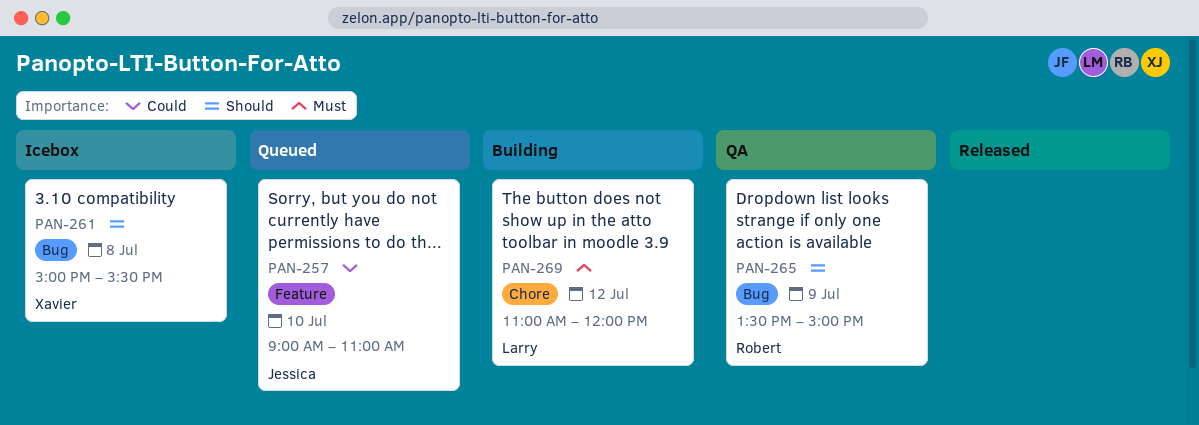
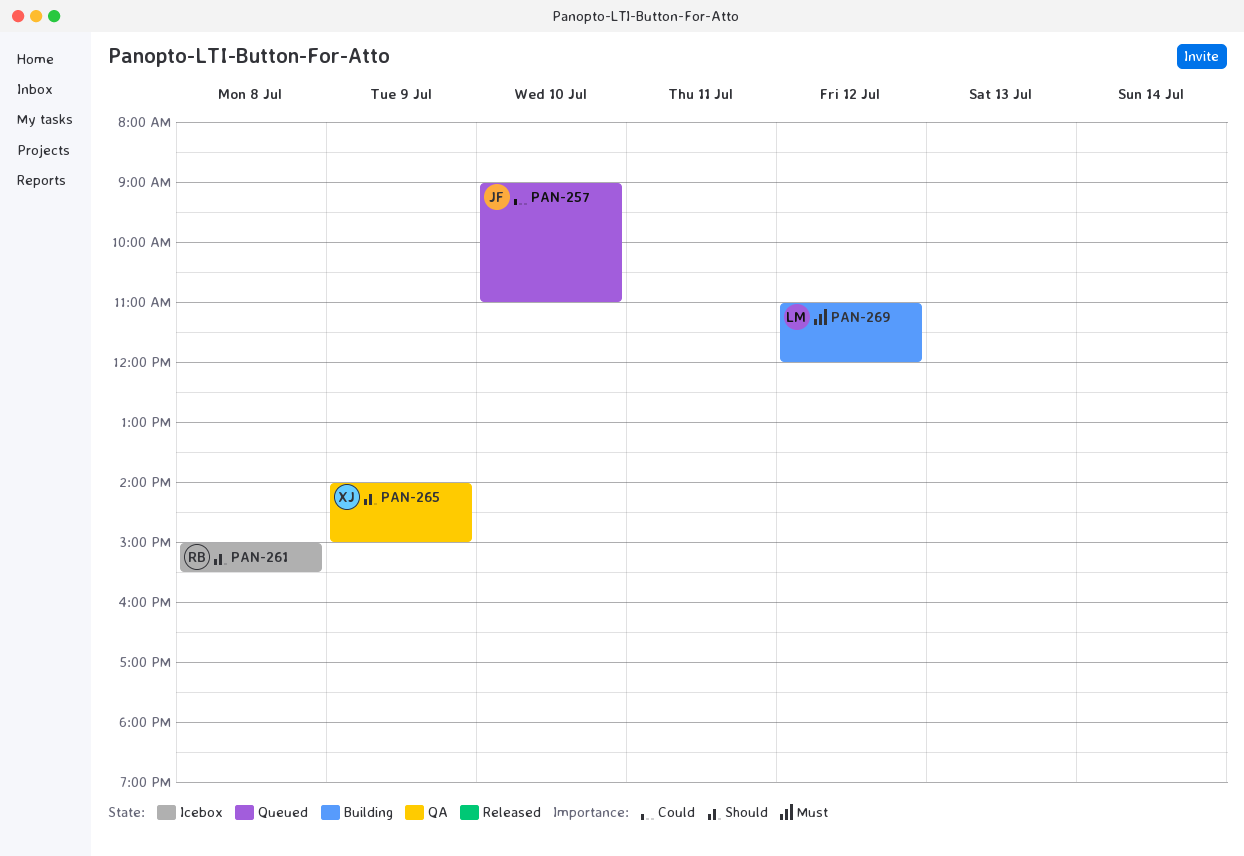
PAN-261, owner: Xavier -> Robert
PAN-265, owner: Robert -> Xavier
PAN-265, begins: 13:30 -> 14:00

